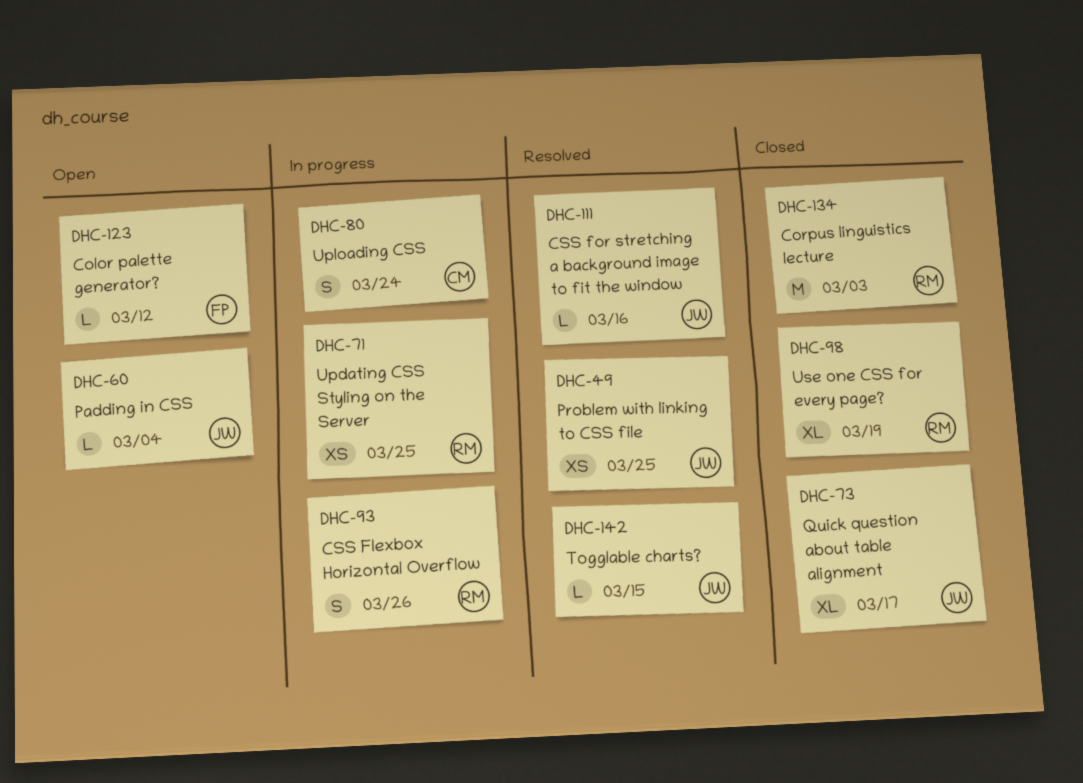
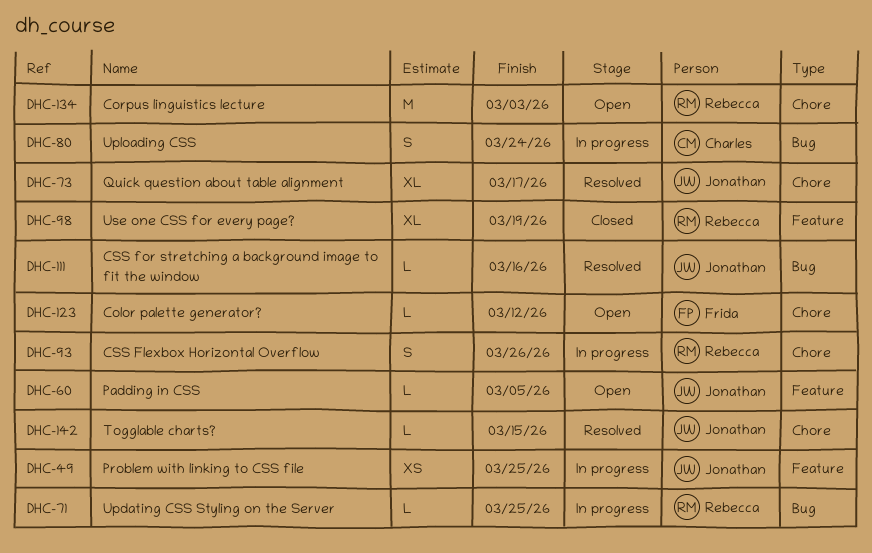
DHC-49, status: Resolved -> In progress
DHC-60, due: Mar 4 -> Mar 5
DHC-71, estimate: XS -> L
DHC-73, status: Closed -> Resolved
DHC-134, status: Closed -> Open

